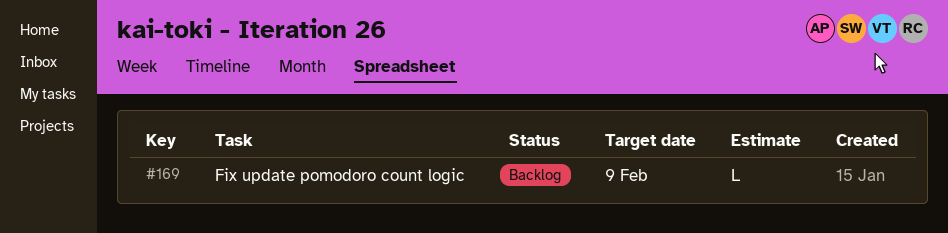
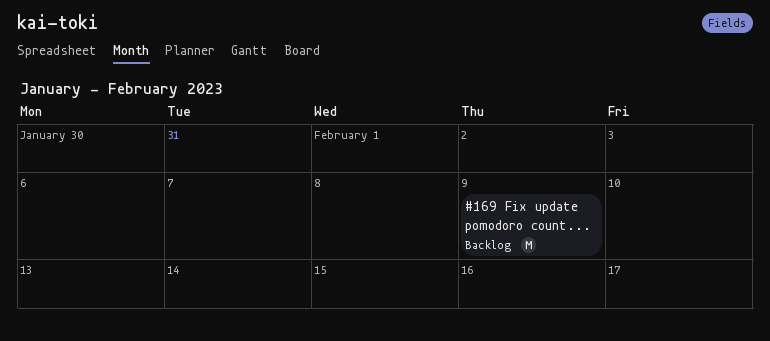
#169, estimate: L -> M

